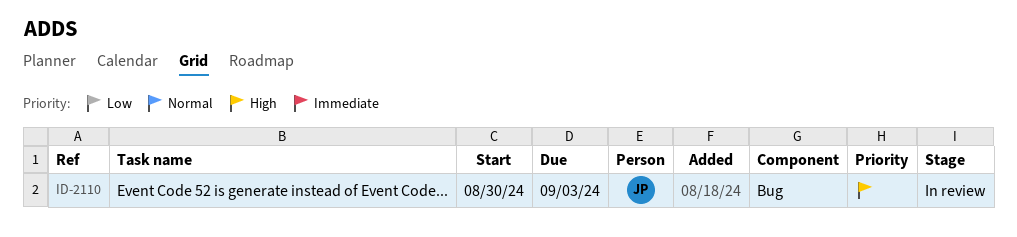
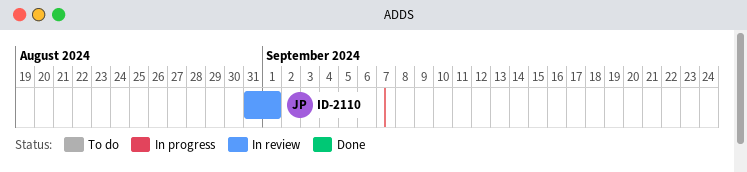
ID-2110, start: Aug 30 -> Aug 31
ID-2110, due: Sep 3 -> Sep 1

